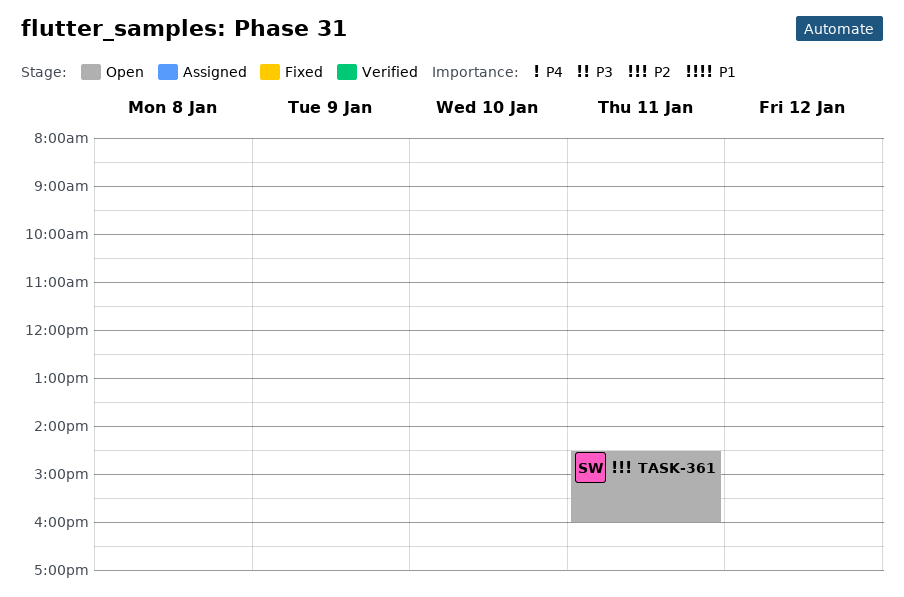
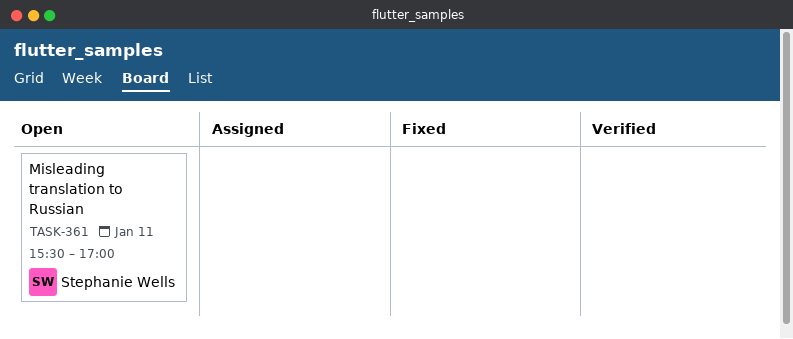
TASK-361, begins: 14:30 -> 15:30
TASK-361, ends: 16:00 -> 17:00

